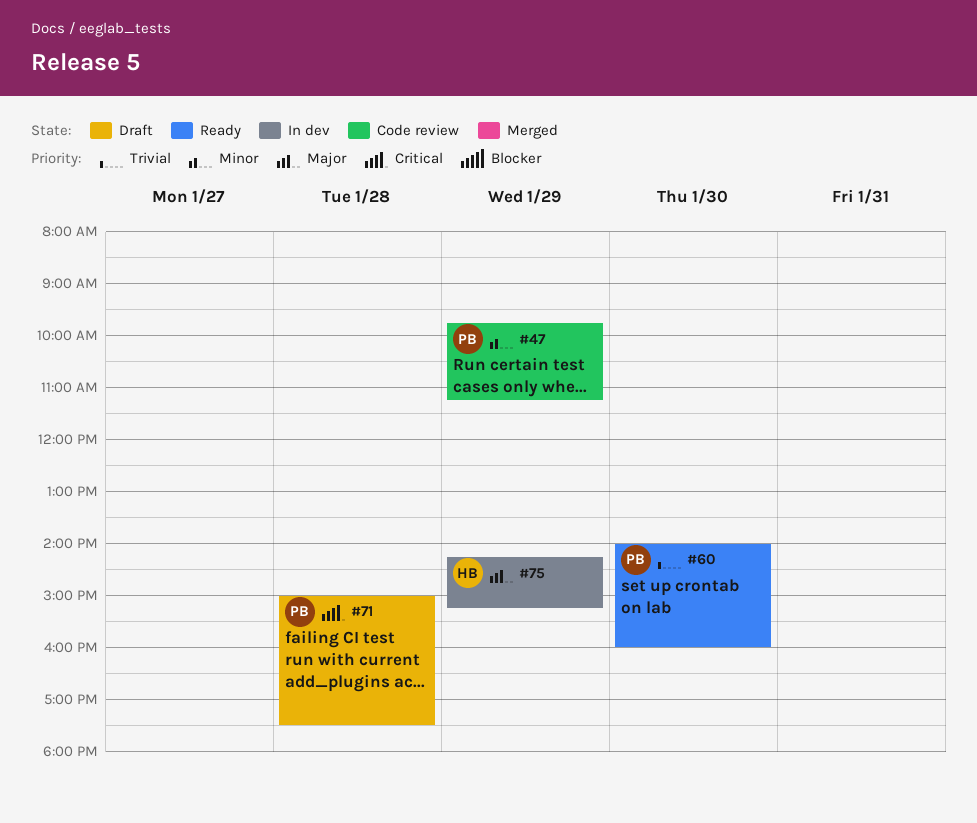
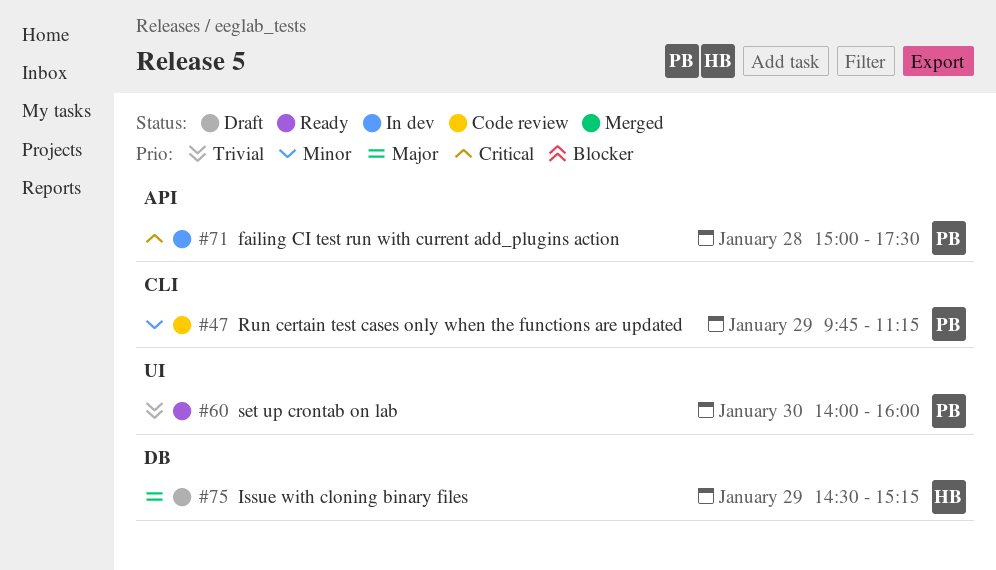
#71, status: Draft -> In dev
#75, status: In dev -> Draft
#75, begins: 14:15 -> 14:30

